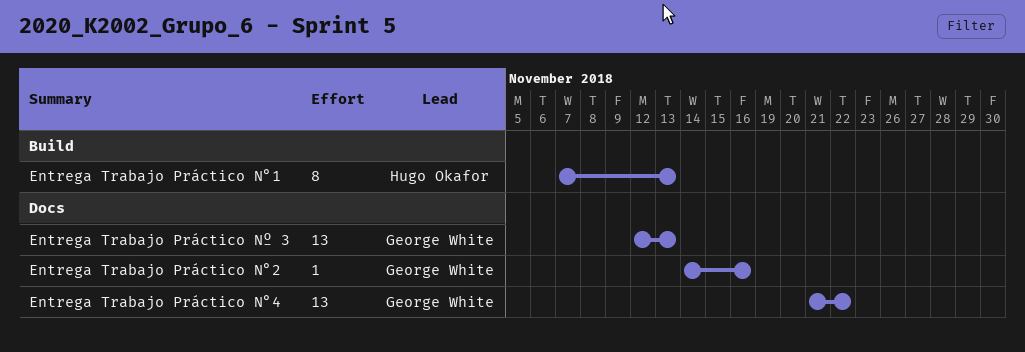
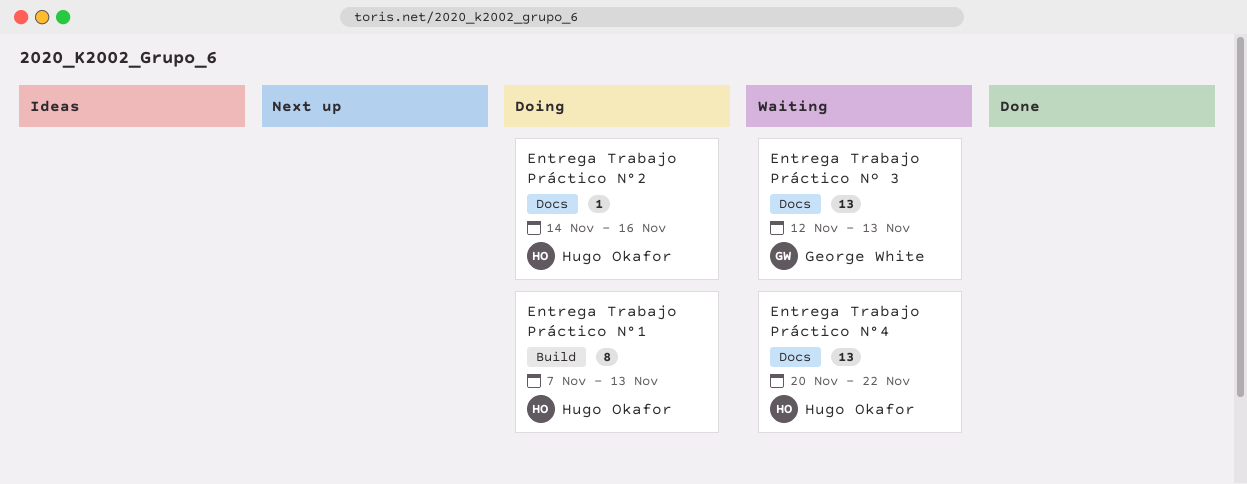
Entrega Trabajo Práctico N°2, owner: George White -> Hugo Okafor
Entrega Trabajo Práctico N°4, owner: George White -> Hugo Okafor
Entrega Trabajo Práctico N°4, start: Nov 21 -> Nov 20

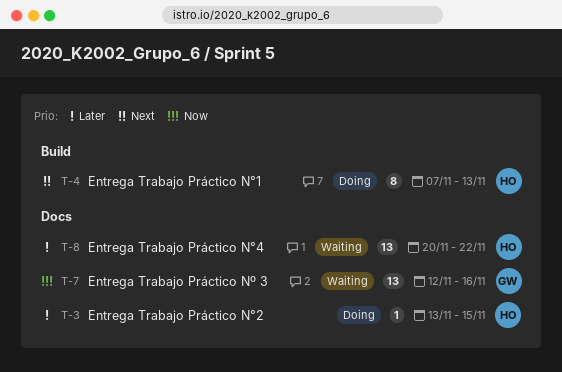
Entrega Trabajo Práctico N°2, start: Nov 14 -> Nov 13
Entrega Trabajo Práctico N°2, due: Nov 16 -> Nov 15
Entrega Trabajo Práctico Nº 3, due: Nov 13 -> Nov 16

